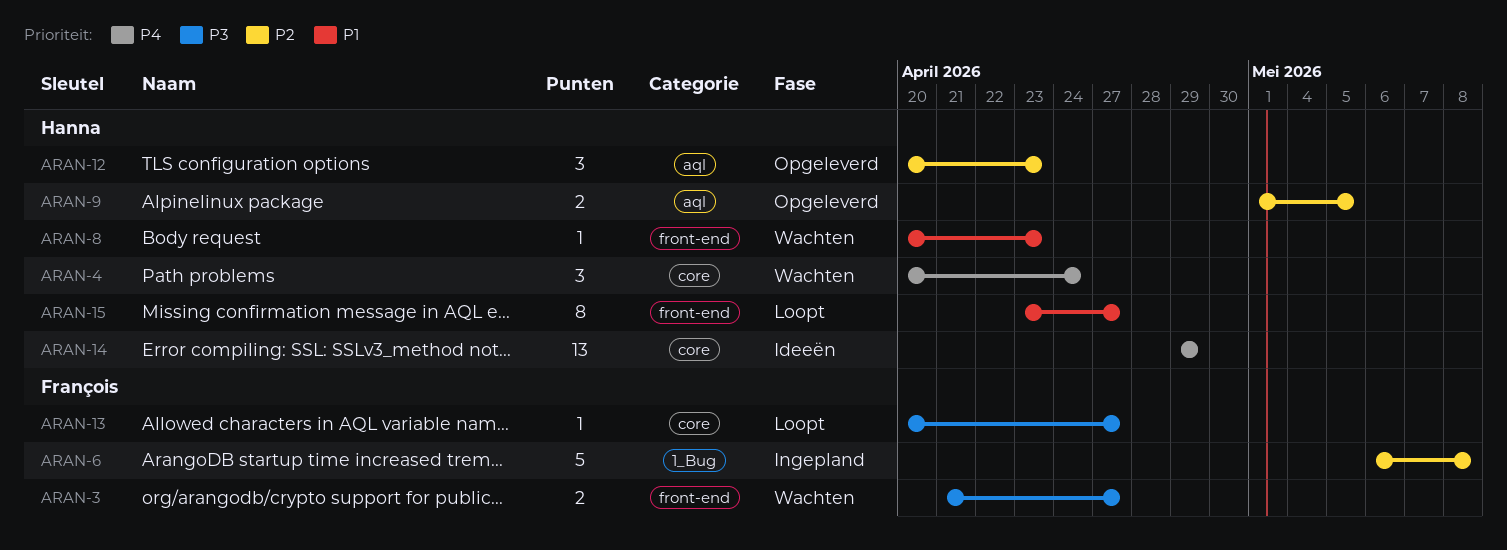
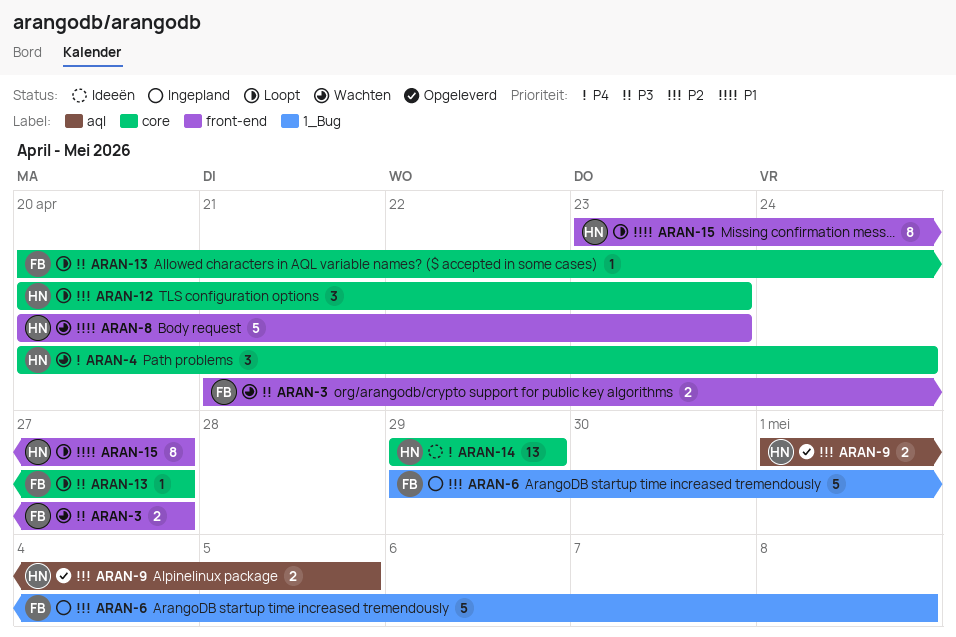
ARAN-6, start: May 6 -> Apr 29
ARAN-8, estimate: 1 -> 5
ARAN-12, status: Opgeleverd -> Loopt
ARAN-12, label: aql -> core

